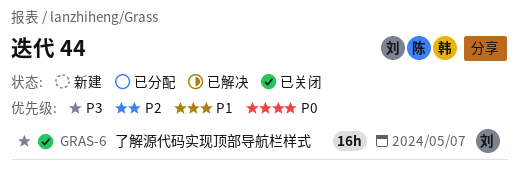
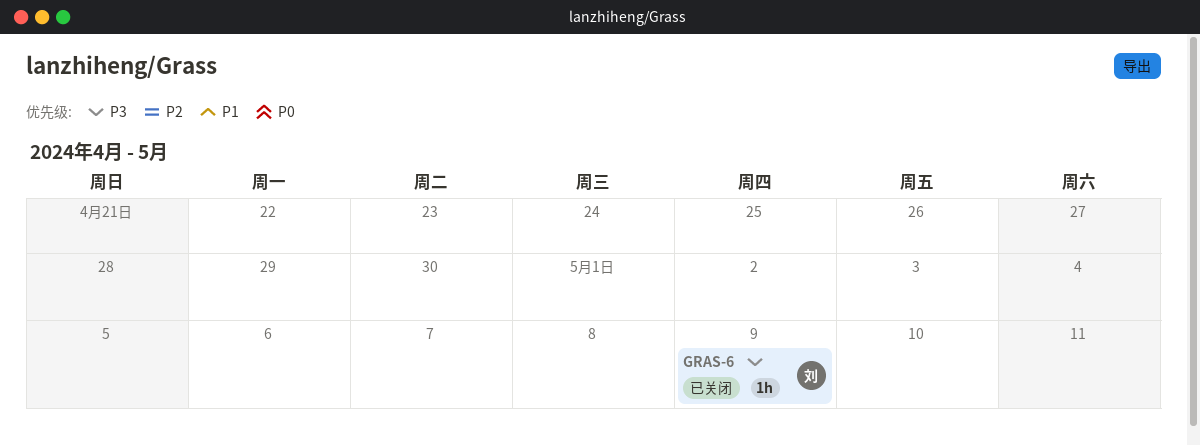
GRAS-6, estimate: 16h -> 1h
GRAS-6, due: May 7 -> May 9

